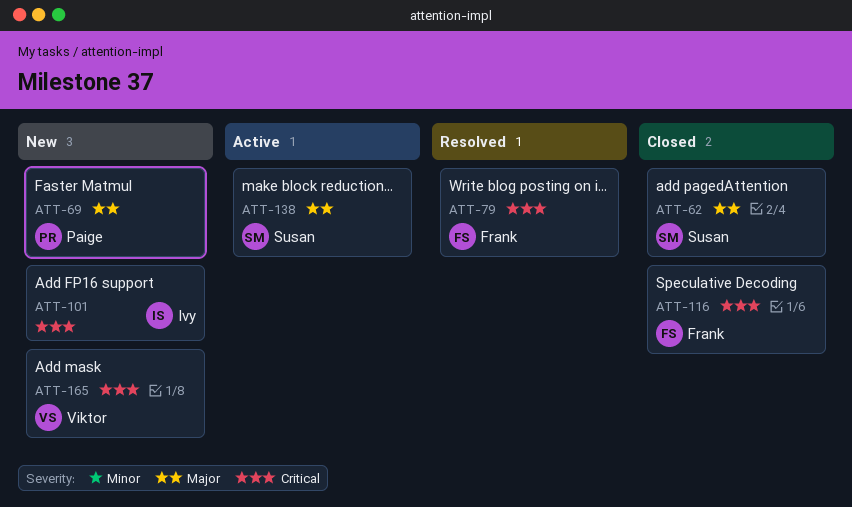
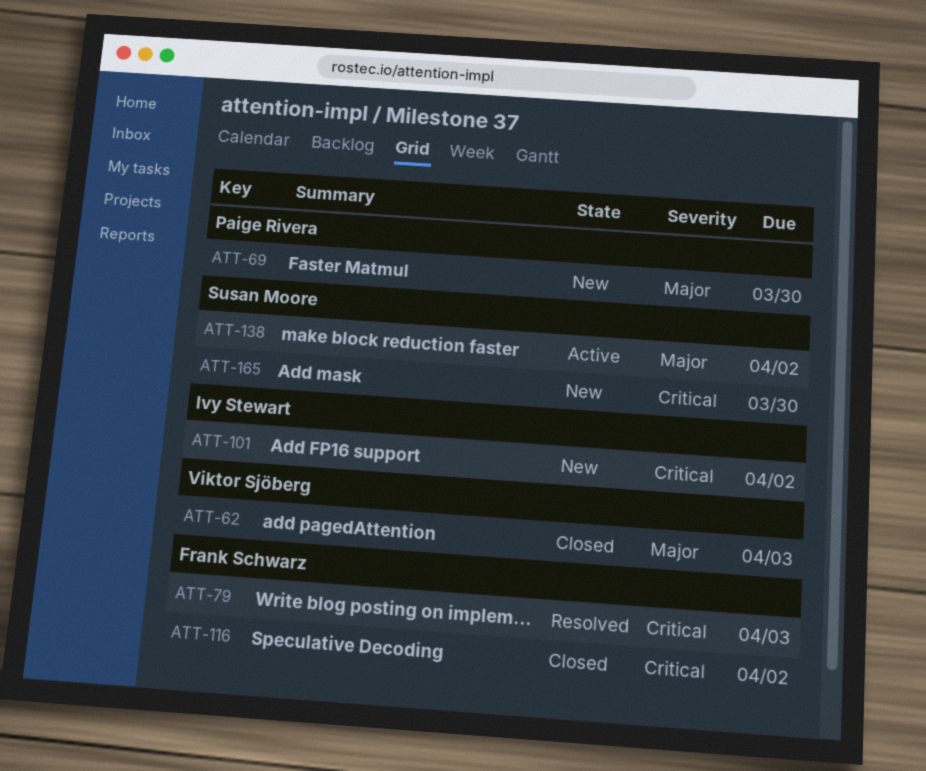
ATT-62, owner: Susan Moore -> Viktor Sjöberg
ATT-165, owner: Viktor Sjöberg -> Susan Moore

